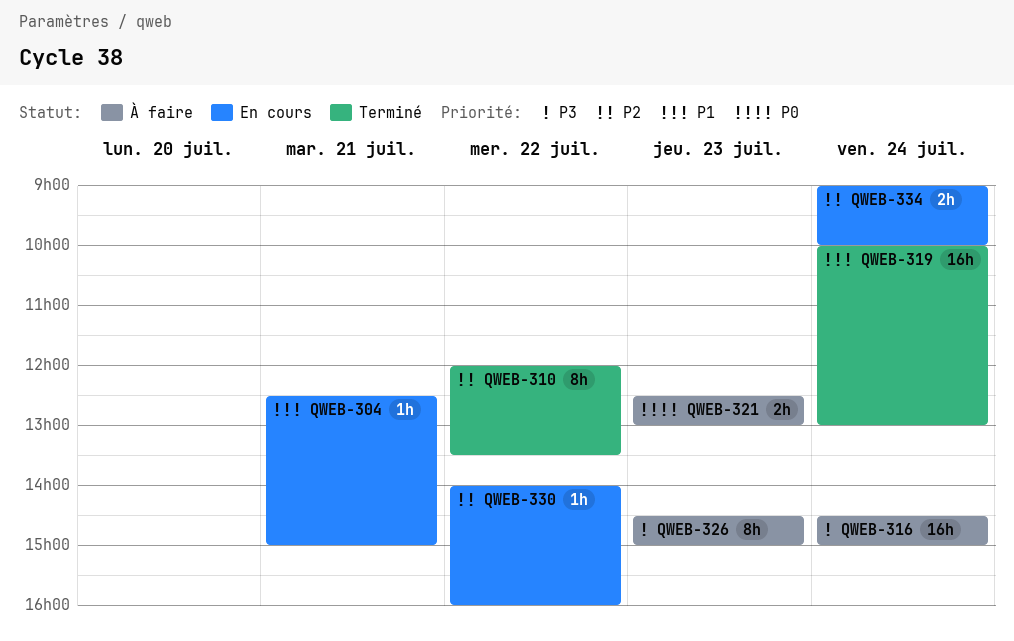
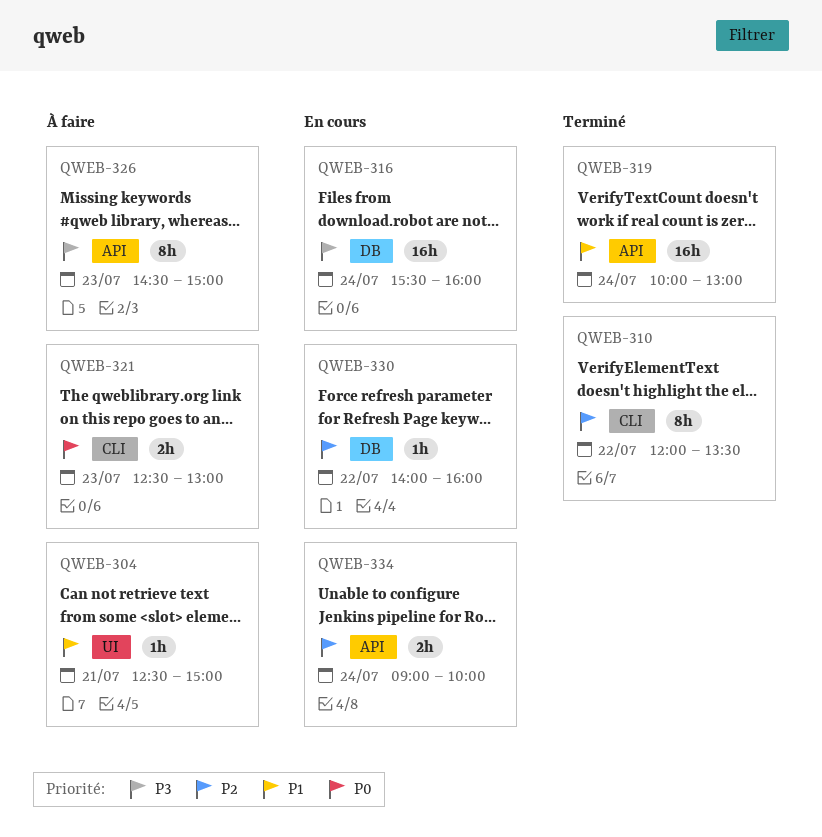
QWEB-304, status: En cours -> À faire
QWEB-316, status: À faire -> En cours
QWEB-316, begins: 14:30 -> 15:30
QWEB-316, ends: 15:00 -> 16:00

